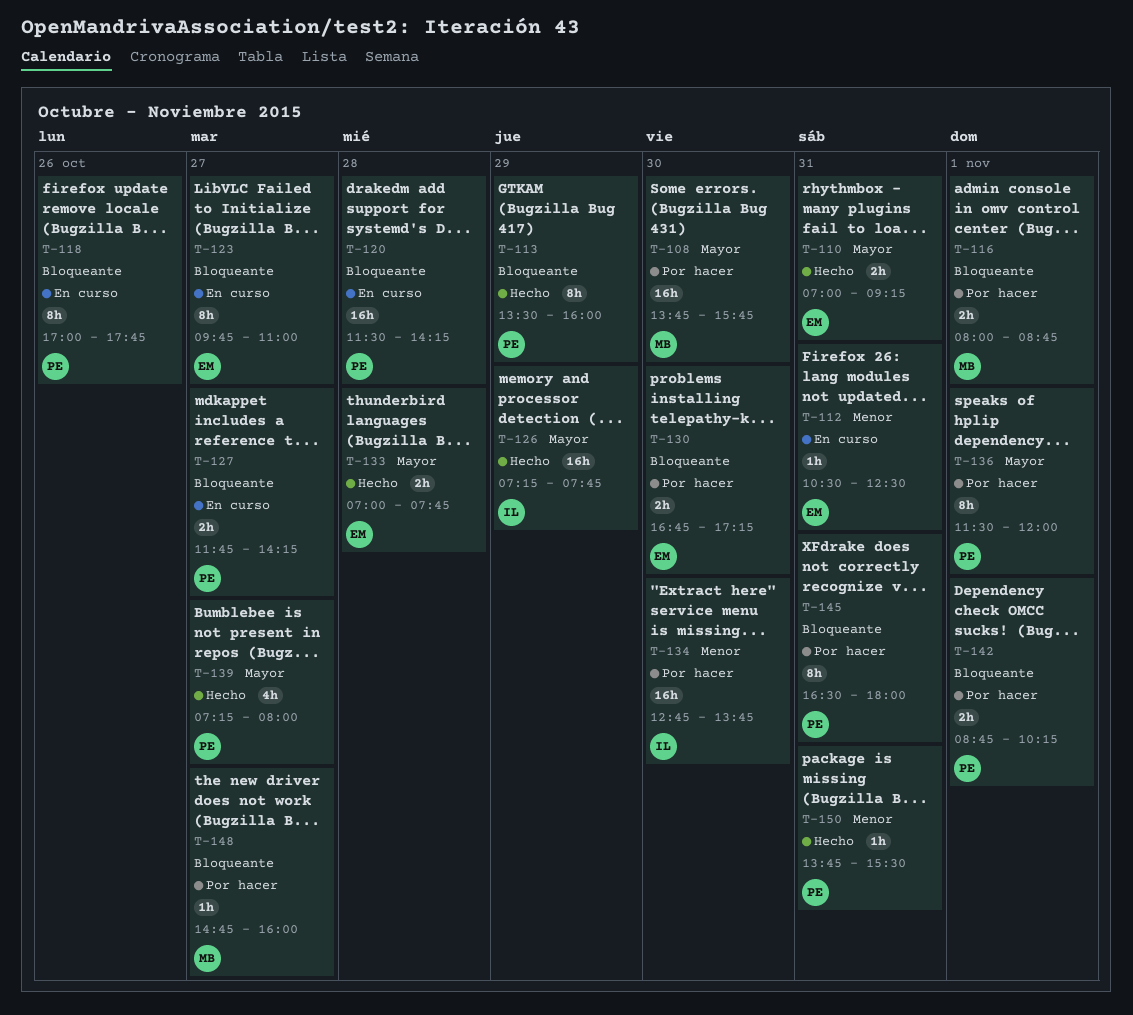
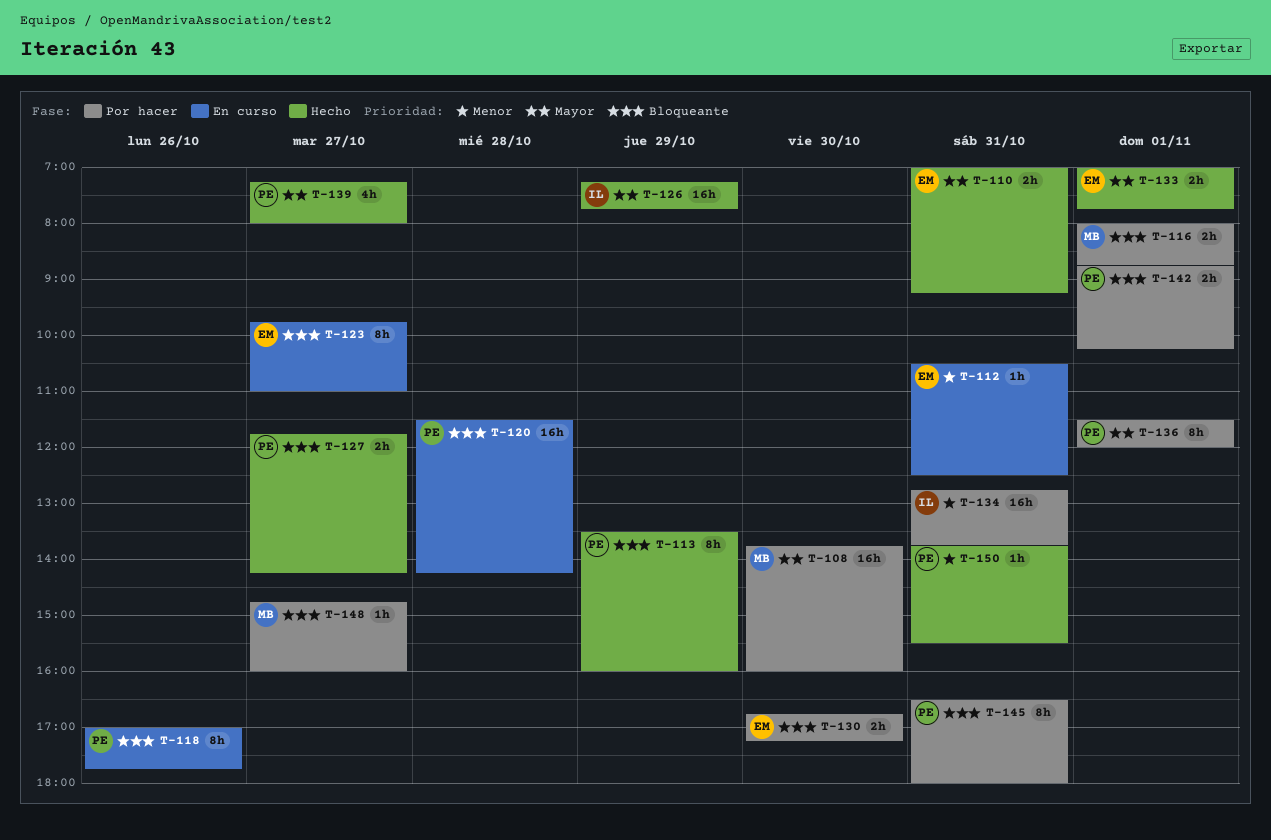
T-108, ends: 15:45 -> 16:00
T-127, status: En curso -> Hecho
T-133, day: Oct 28 -> Nov 1
T-134, day: Oct 30 -> Oct 31

